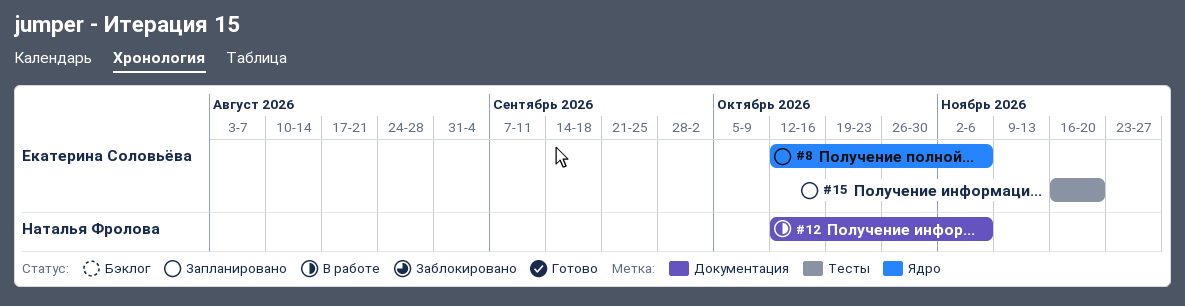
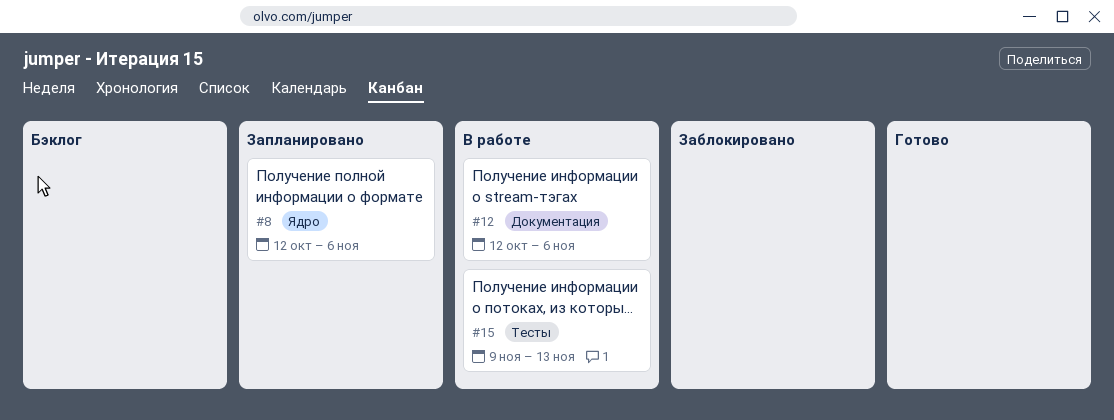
#15, status: Запланировано -> В работе
#15, start: Nov 16 -> Nov 9
#15, due: Nov 20 -> Nov 13

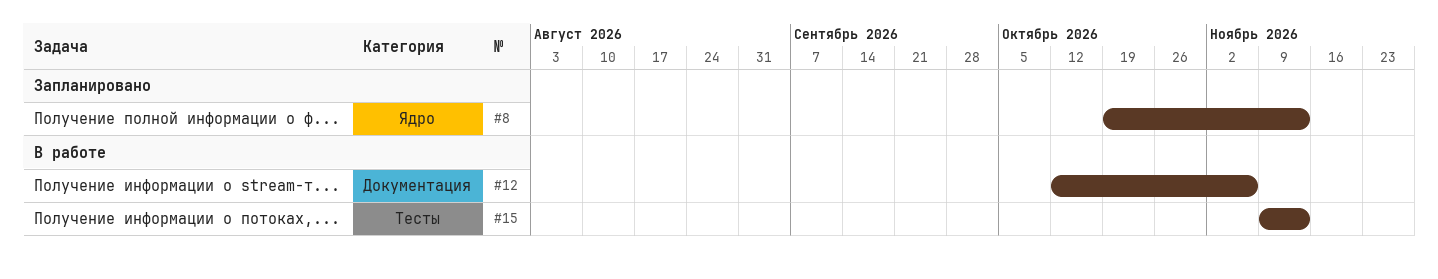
#8, start: Oct 12 -> Oct 19
#8, due: Nov 6 -> Nov 13

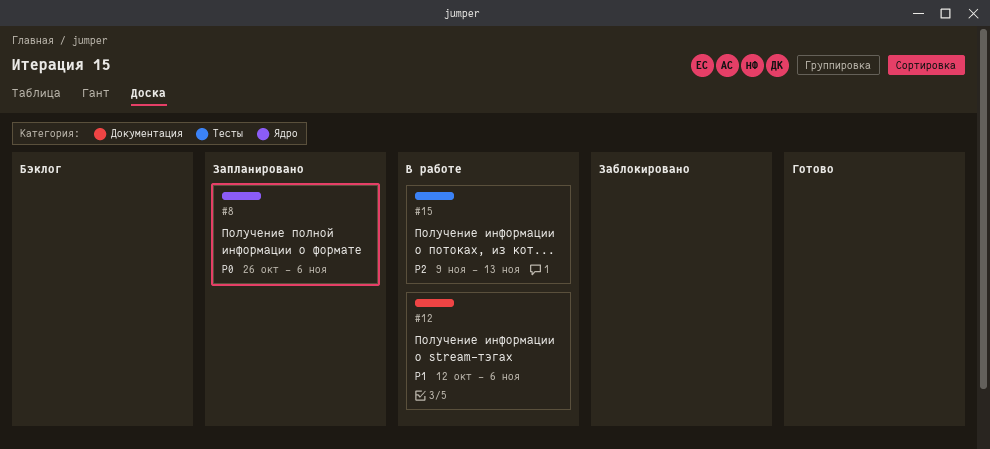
#8, start: Oct 19 -> Oct 26
#8, due: Nov 13 -> Nov 6

